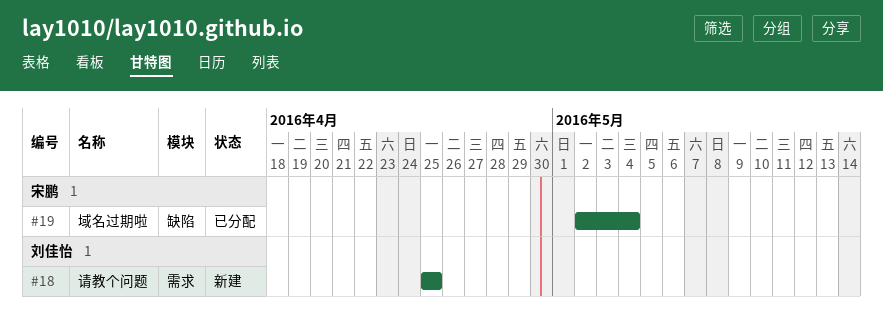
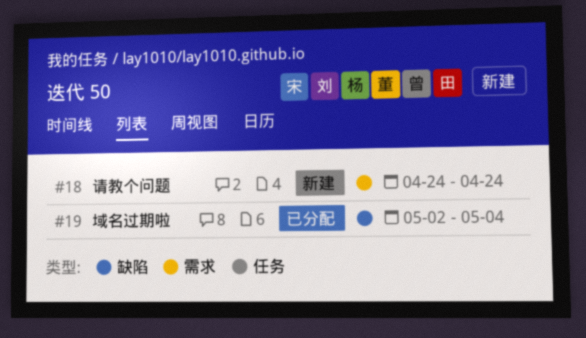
#18, start: Apr 25 -> Apr 24
#18, due: Apr 25 -> Apr 24

